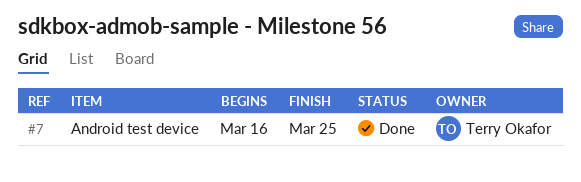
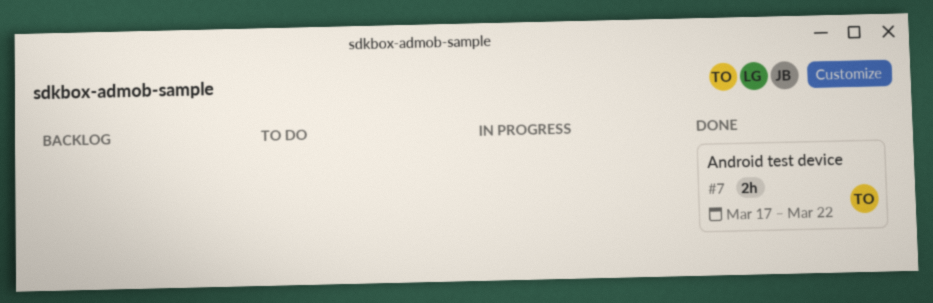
#7, start: Mar 16 -> Mar 17
#7, due: Mar 25 -> Mar 22

